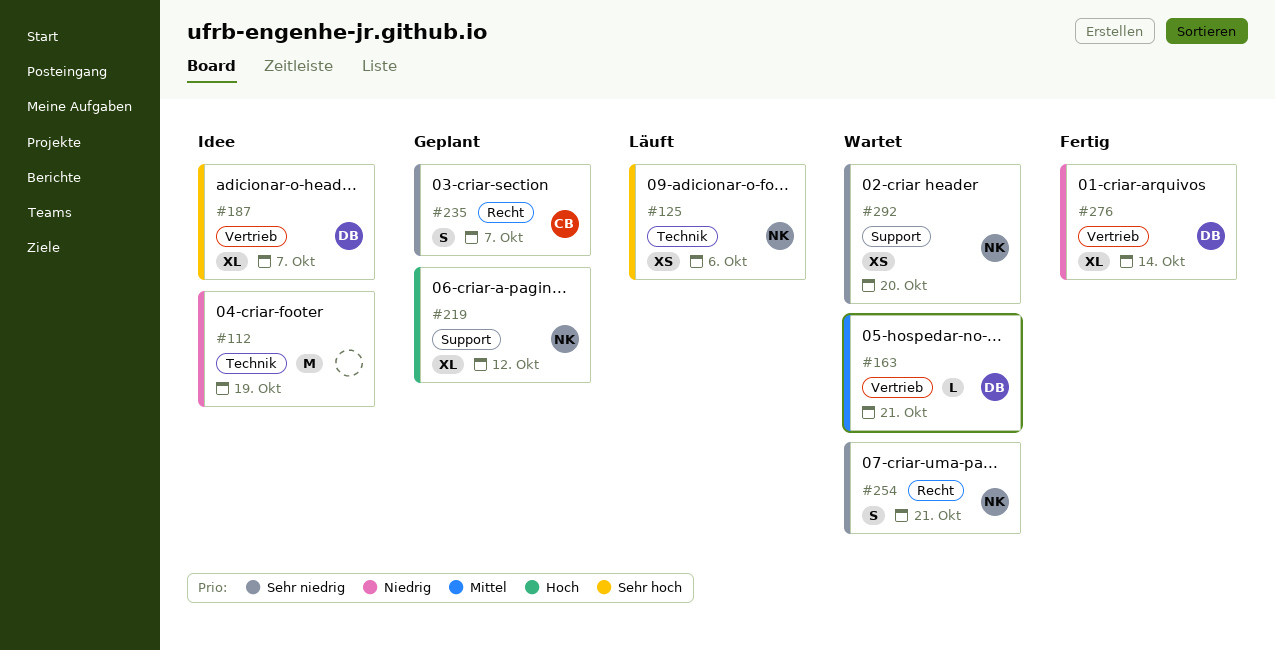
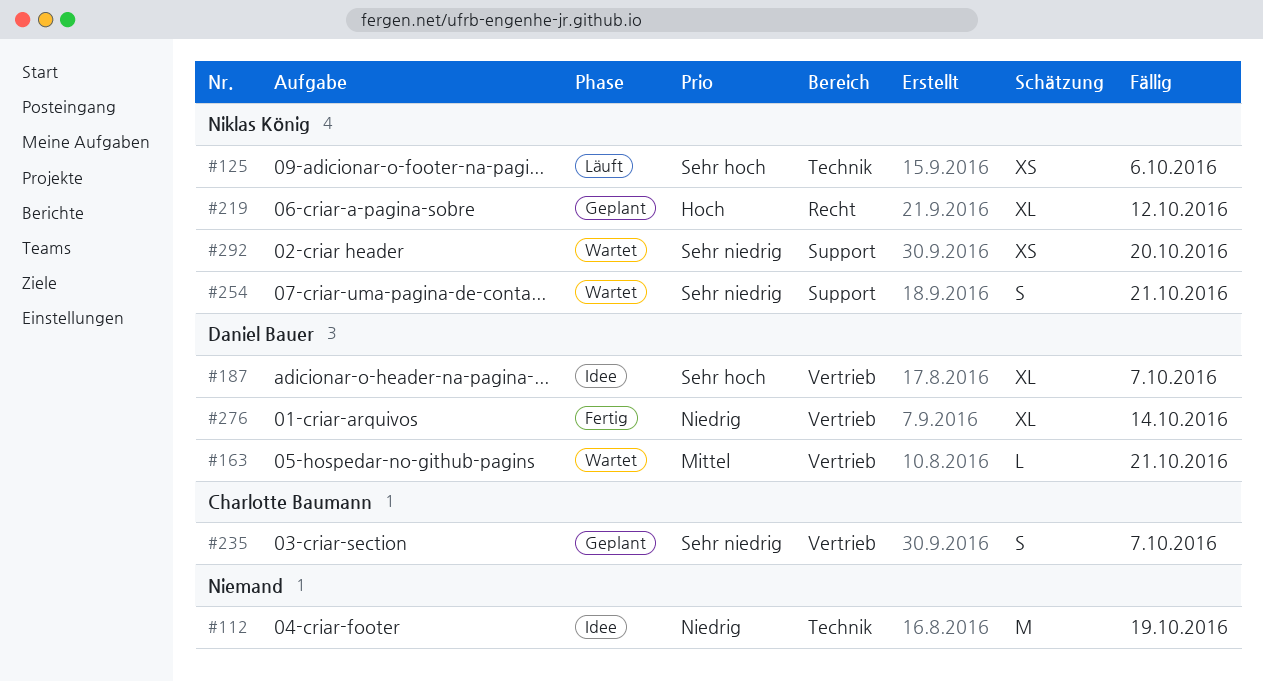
#219, label: Support -> Recht
#235, label: Recht -> Vertrieb
#254, label: Recht -> Support

